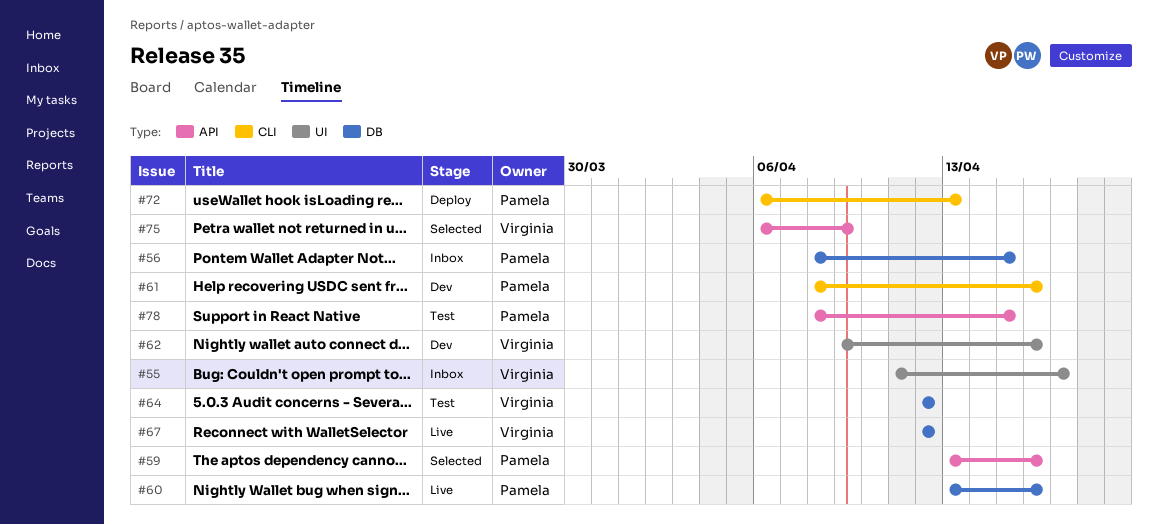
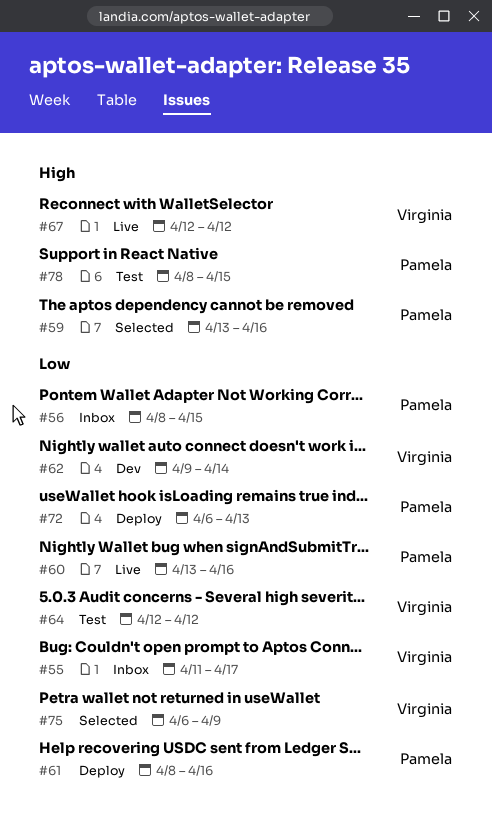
#61, status: Dev -> Deploy
#62, due: Apr 16 -> Apr 14

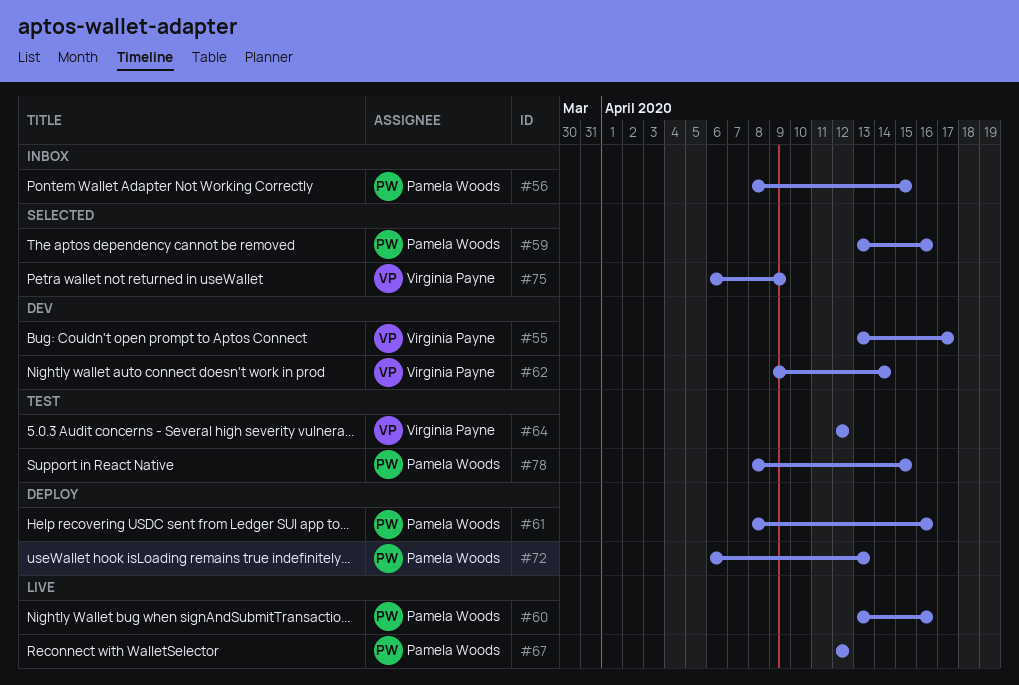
#55, status: Inbox -> Dev
#55, start: Apr 11 -> Apr 13
#67, owner: Virginia Payne -> Pamela Woods

